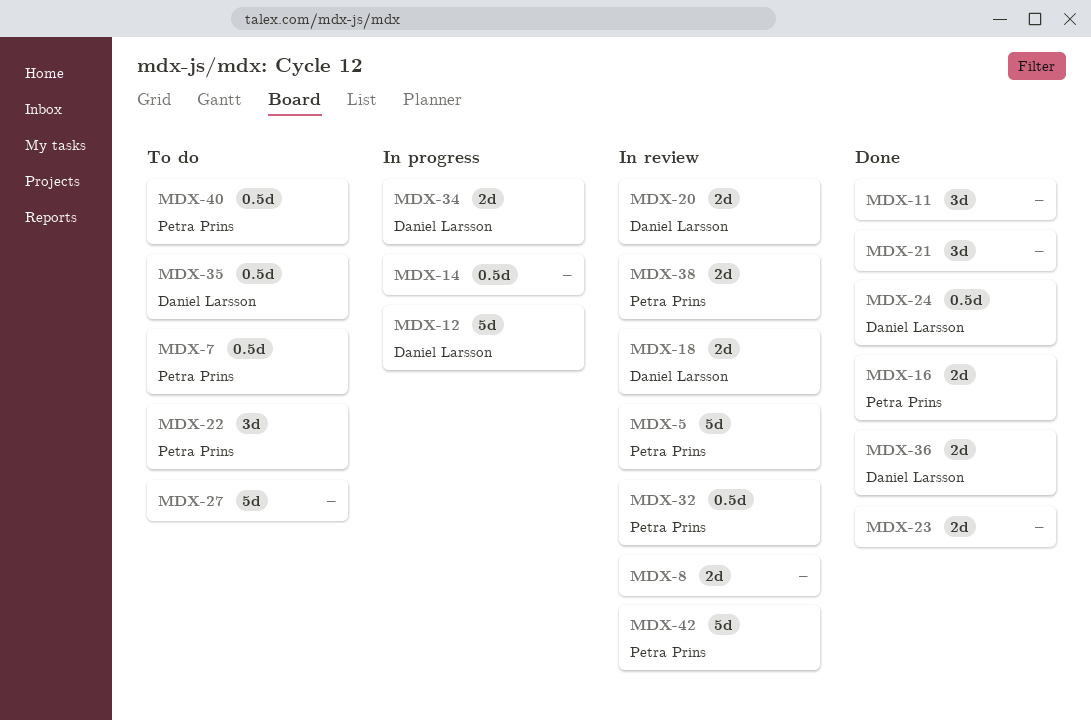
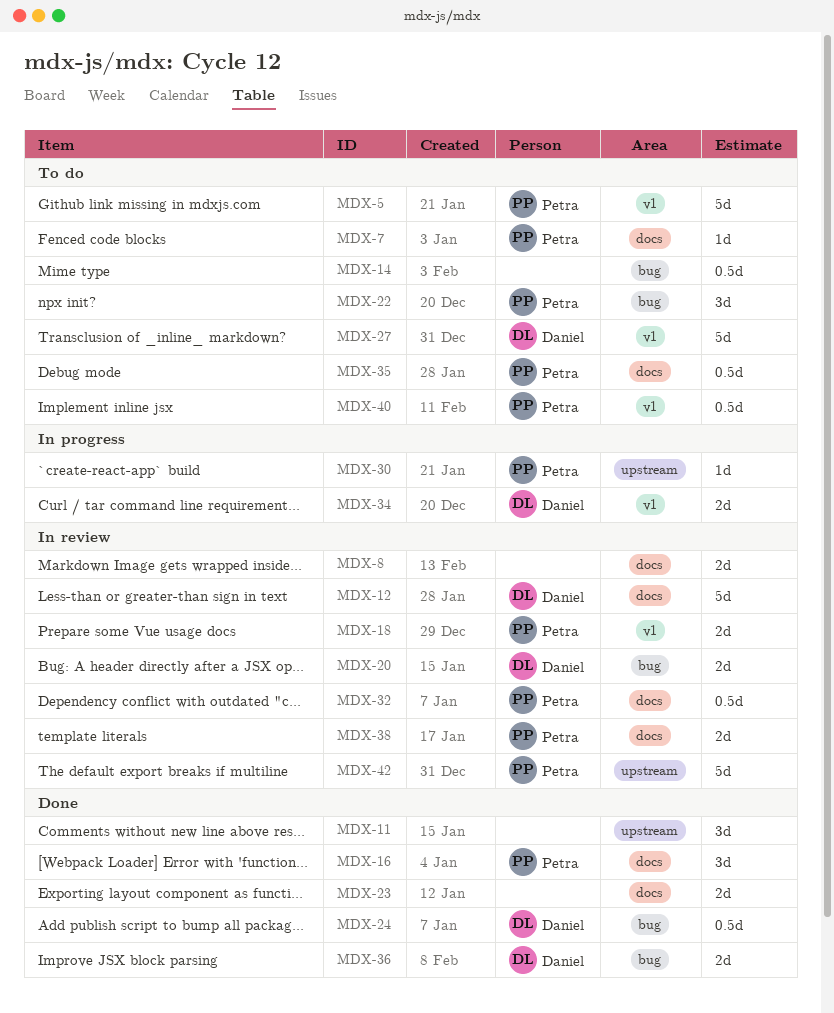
MDX-5, status: In review -> To do
MDX-7, estimate: 0.5d -> 1d
MDX-12, status: In progress -> In review
MDX-14, status: In progress -> To do
MDX-16, estimate: 2d -> 3d
MDX-18, owner: Daniel Larsson -> Petra Prins
MDX-21: present -> none
MDX-27, owner: none -> Daniel Larsson
MDX-30: none -> present
MDX-35, owner: Daniel Larsson -> Petra Prins

